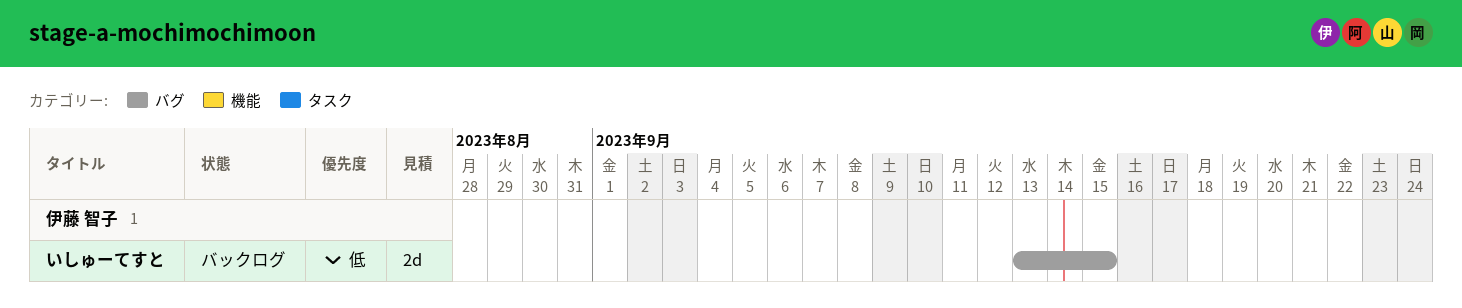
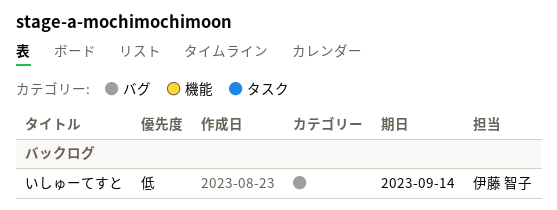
いしゅーてすと, due: Sep 15 -> Sep 14

